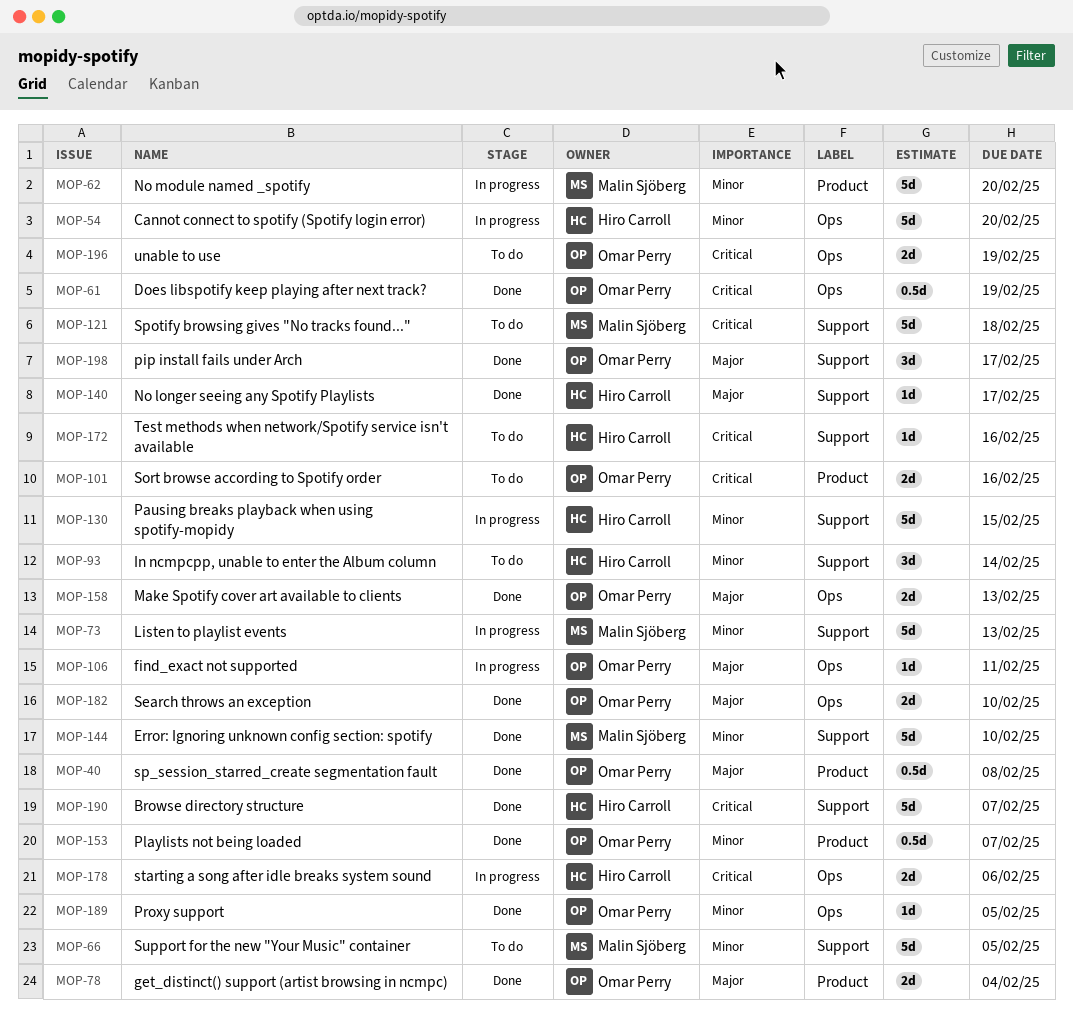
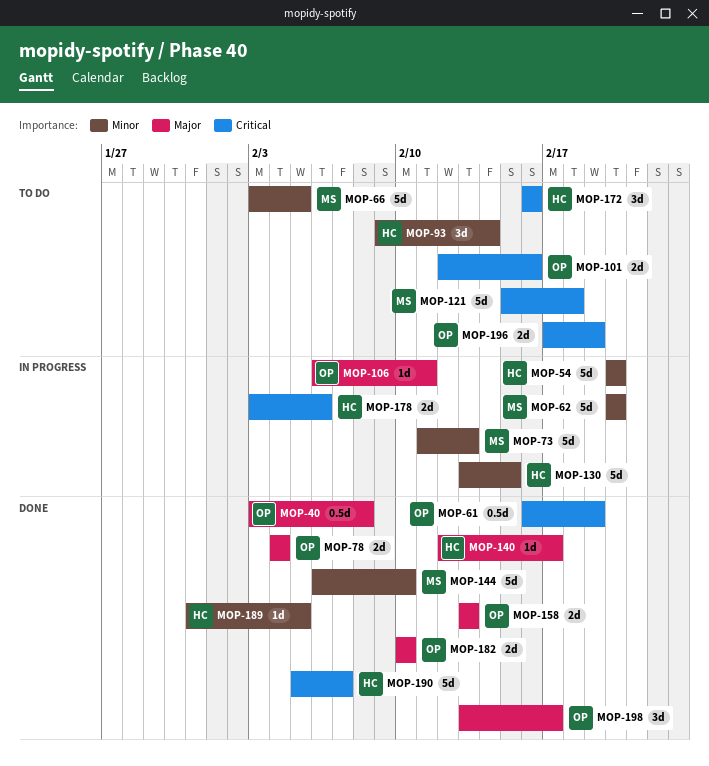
MOP-153: present -> none
MOP-172, estimate: 1d -> 3d
MOP-189, owner: Omar Perry -> Hiro Carroll

